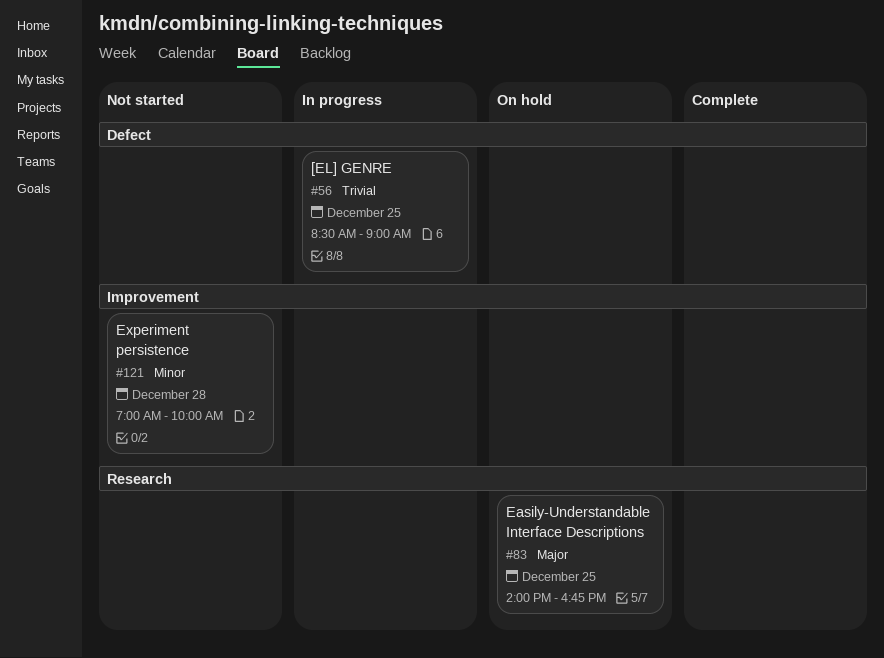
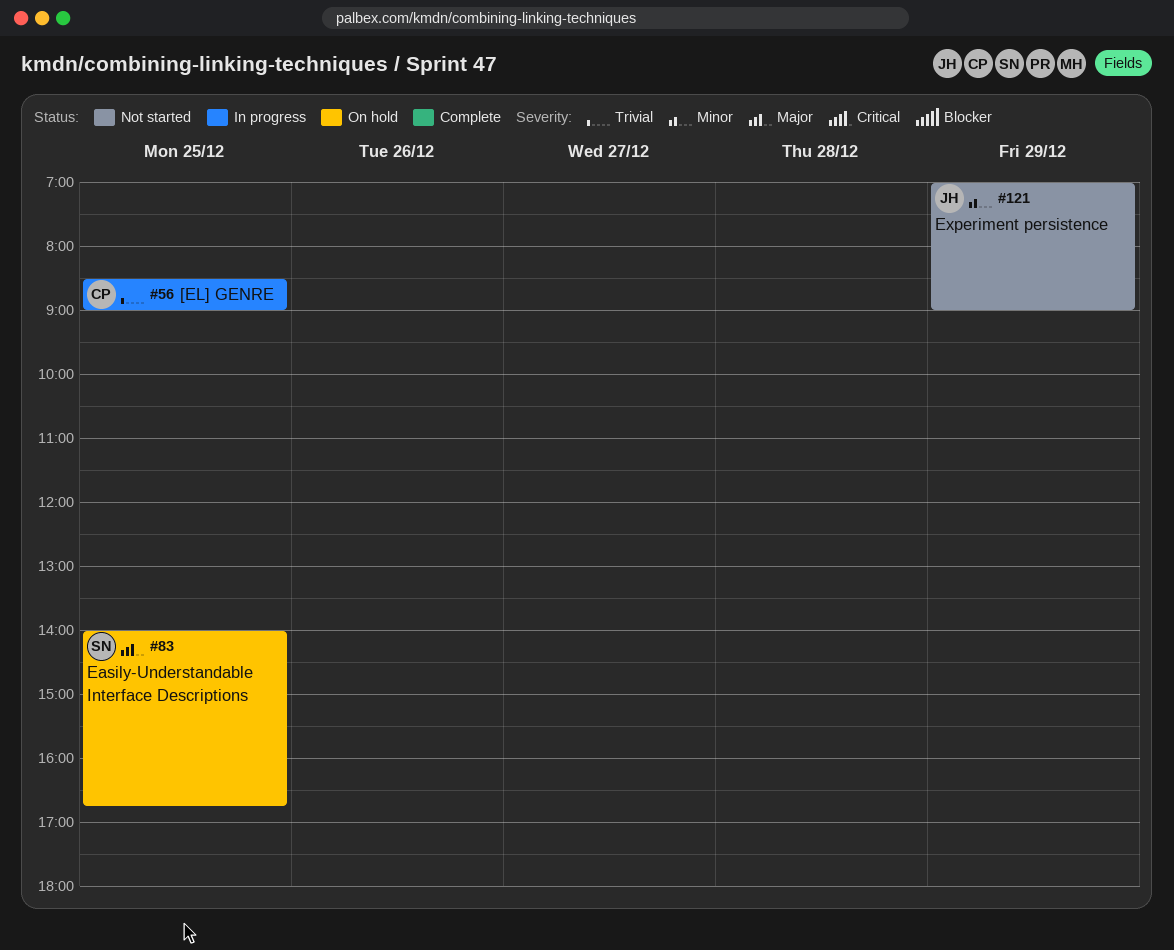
#121, day: Dec 28 -> Dec 29
#121, ends: 10:00 -> 09:00

